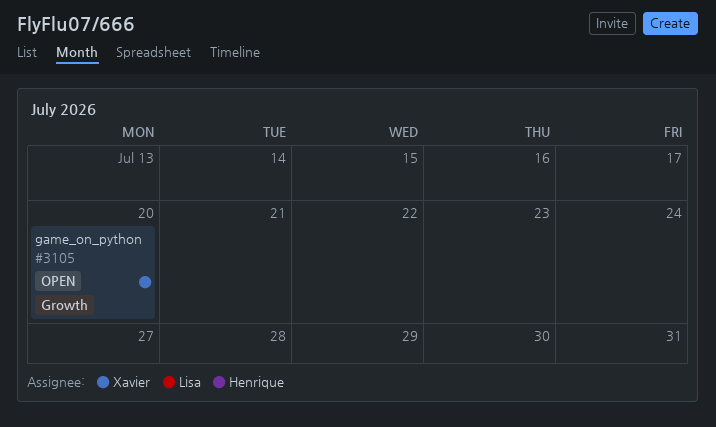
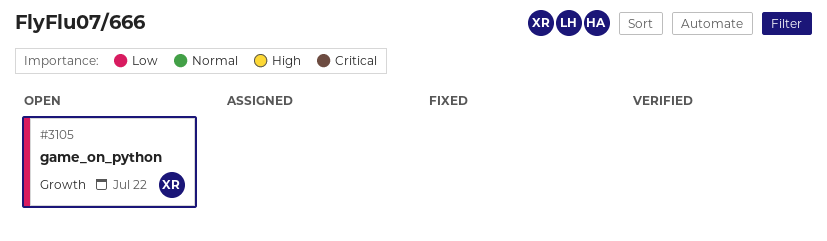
#3105, due: Jul 20 -> Jul 22

